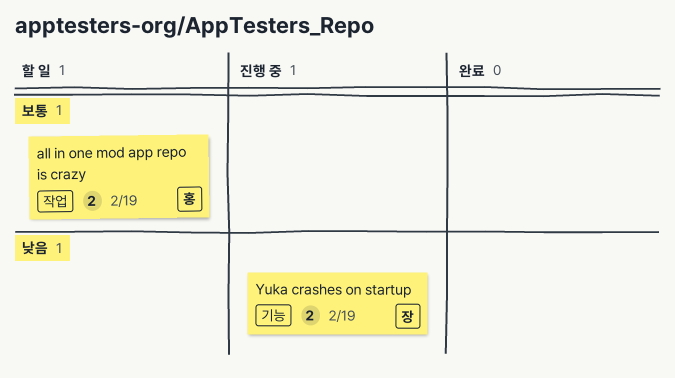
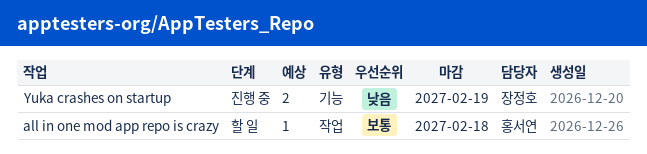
all in one mod app repo is crazy, estimate: 2 -> 1
all in one mod app repo is crazy, due: Feb 19 -> Feb 18

